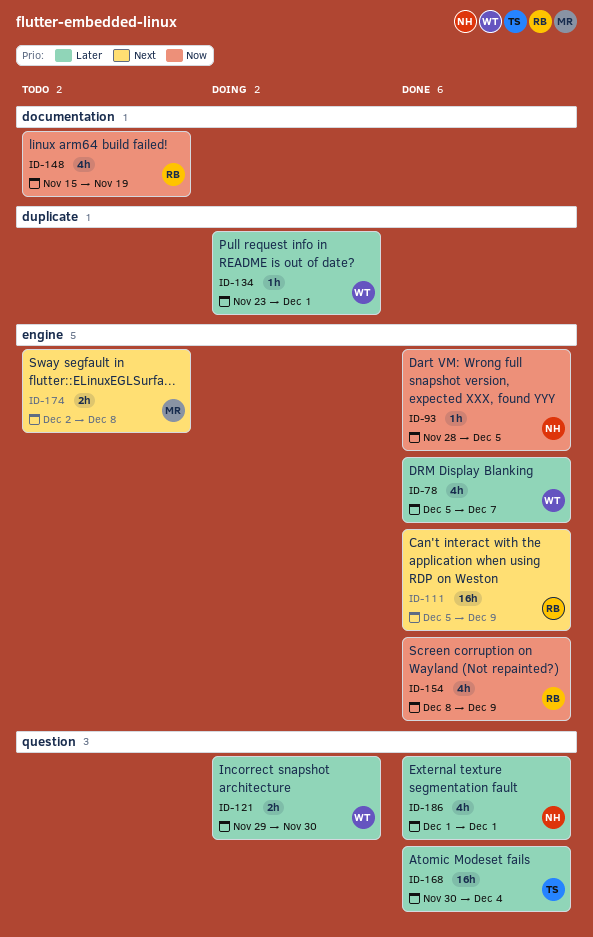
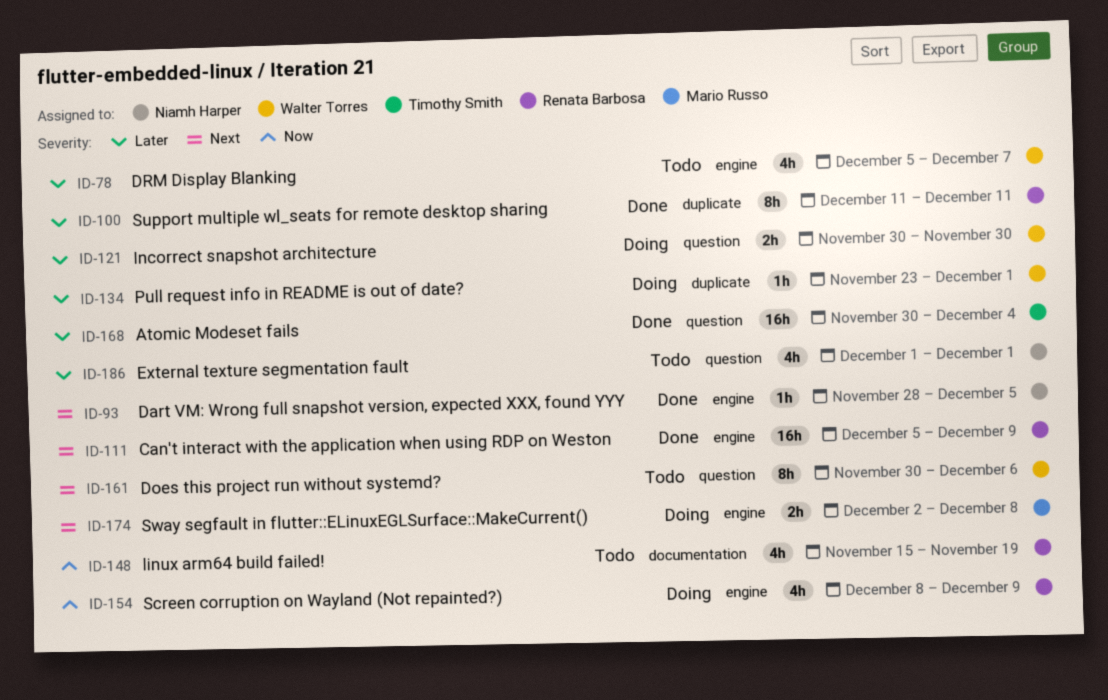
ID-78, status: Done -> Todo
ID-93, priority: Now -> Next
ID-100: none -> present
ID-121, start: Nov 29 -> Nov 30
ID-154, status: Done -> Doing
ID-161: none -> present
ID-174, status: Todo -> Doing
ID-186, status: Done -> Todo

